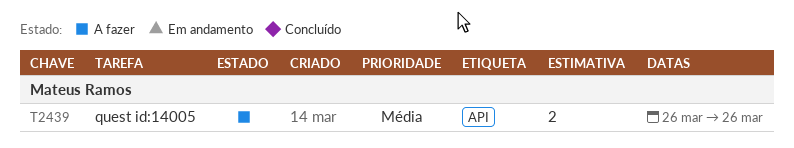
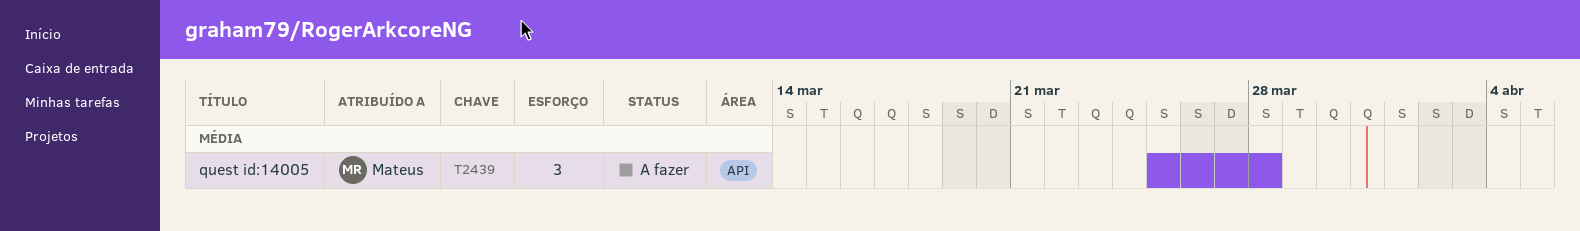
T2439, estimate: 2 -> 3
T2439, start: Mar 26 -> Mar 25
T2439, due: Mar 26 -> Mar 28

